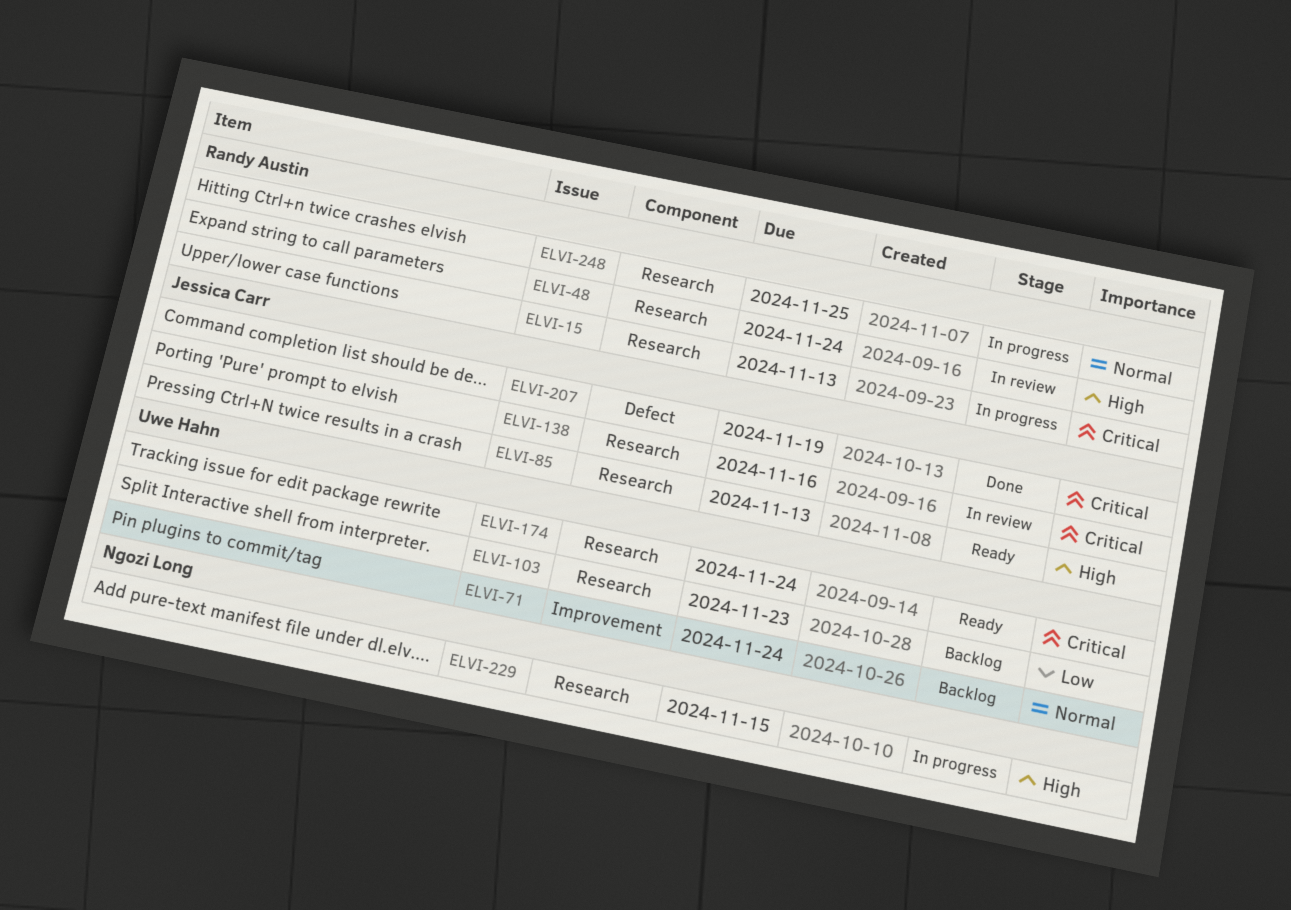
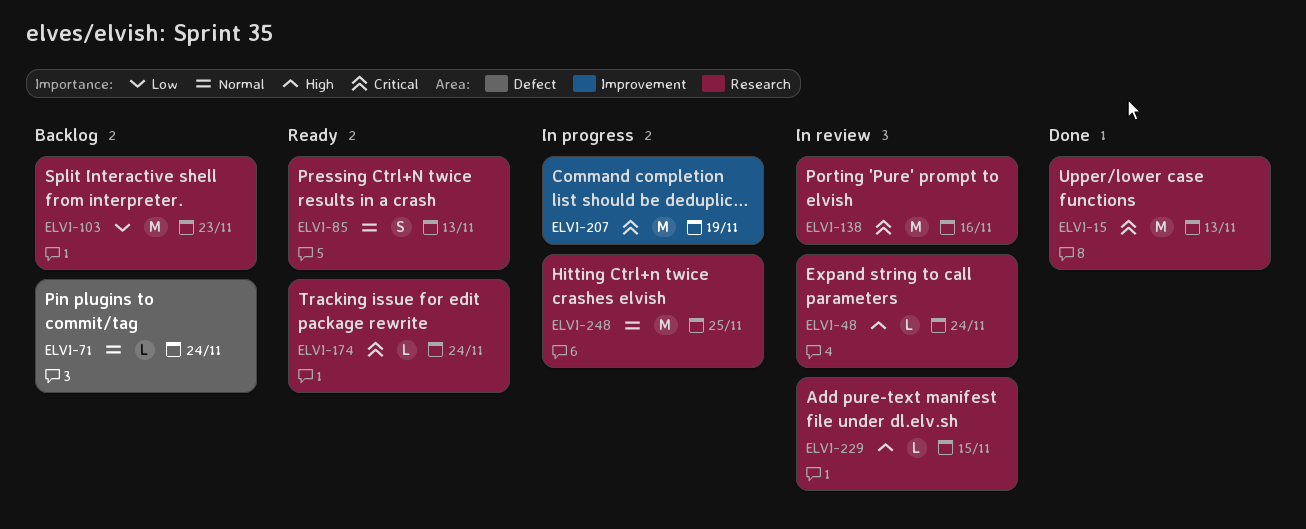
ELVI-15, status: In progress -> Done
ELVI-71, label: Improvement -> Defect
ELVI-85, priority: High -> Normal
ELVI-207, status: Done -> In progress
ELVI-207, label: Defect -> Improvement
ELVI-229, status: In progress -> In review

